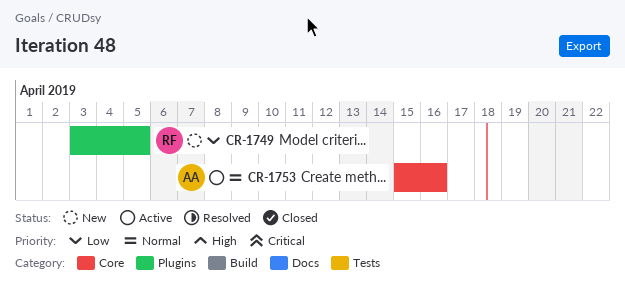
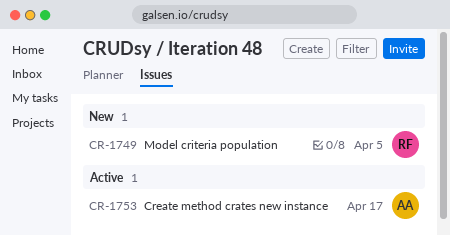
CR-1753, due: Apr 16 -> Apr 17

